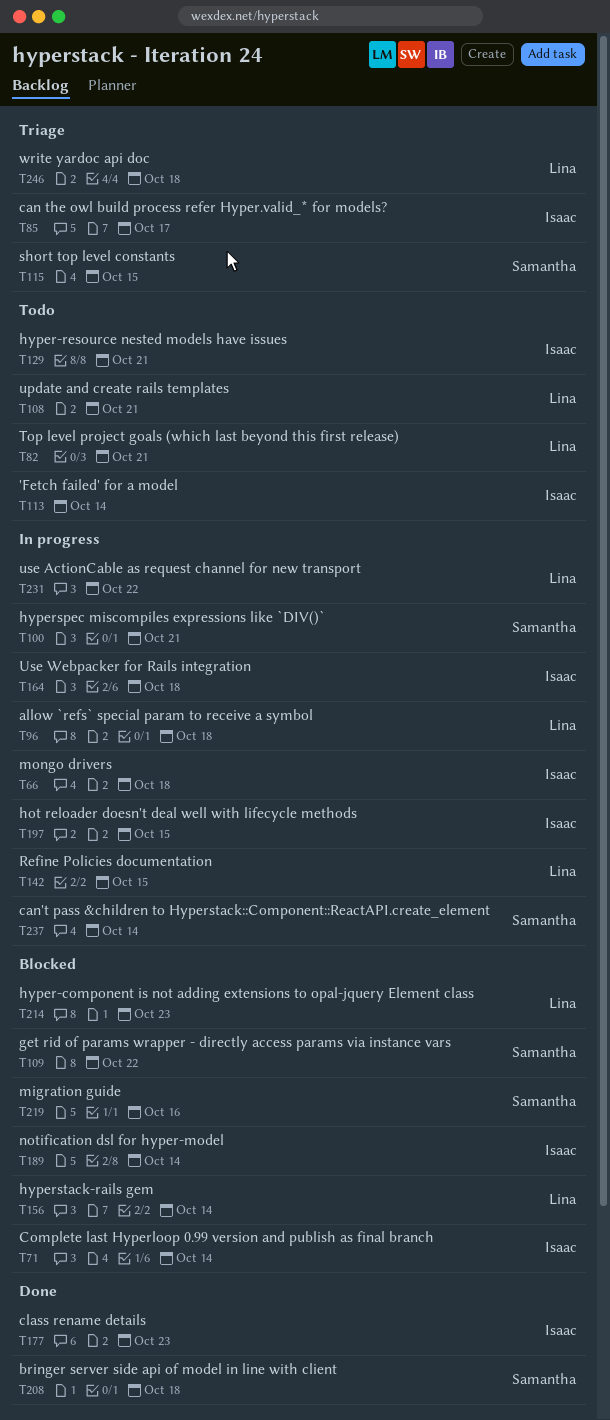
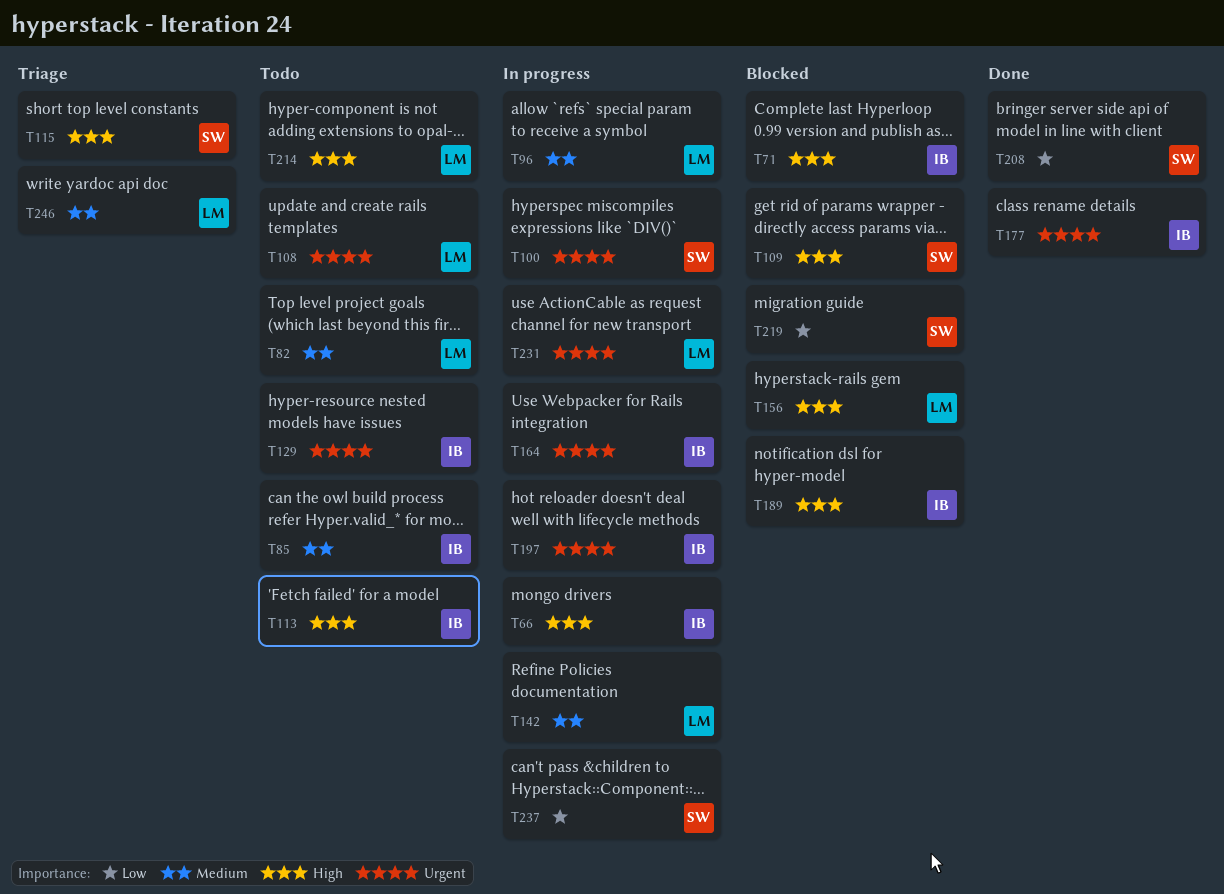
T85, status: Triage -> Todo
T214, status: Blocked -> Todo

